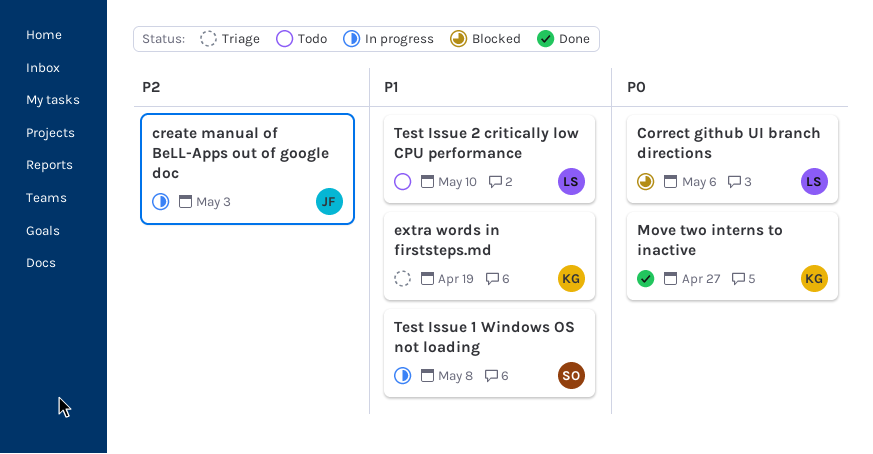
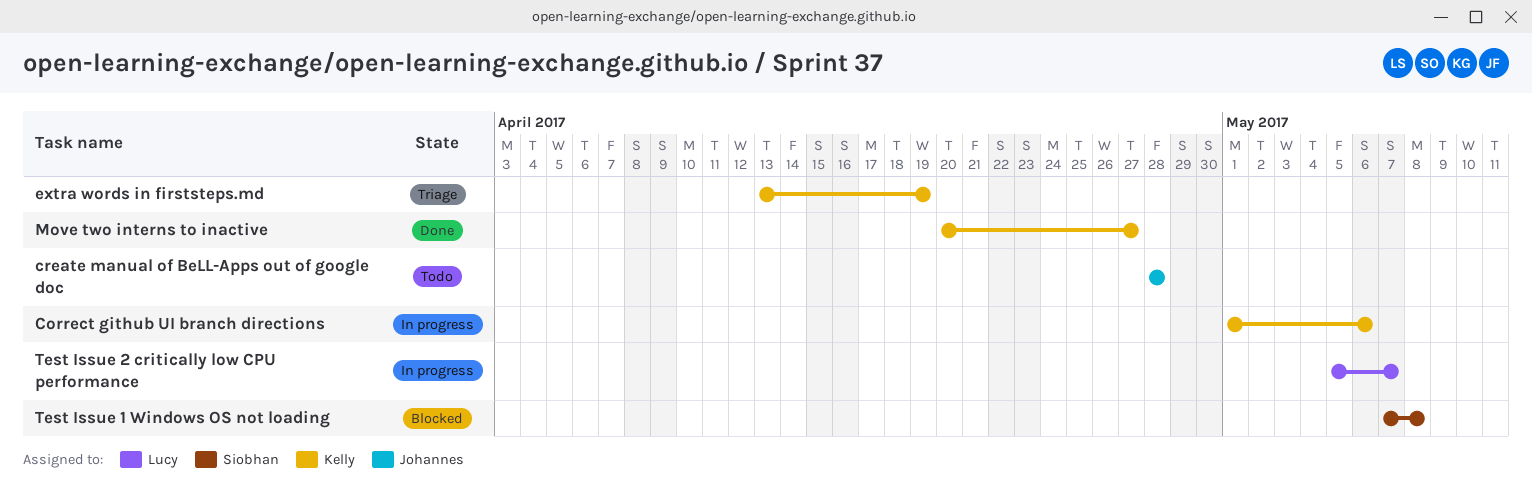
Correct github UI branch directions, status: Blocked -> In progress
Correct github UI branch directions, owner: Lucy -> Kelly
create manual of BeLL-Apps out of google doc, status: In progress -> Todo
create manual of BeLL-Apps out of google doc, due: May 3 -> Apr 28
Test Issue 1 Windows OS not loading, status: In progress -> Blocked
Test Issue 2 critically low CPU performance, status: Todo -> In progress
Test Issue 2 critically low CPU performance, due: May 10 -> May 7

